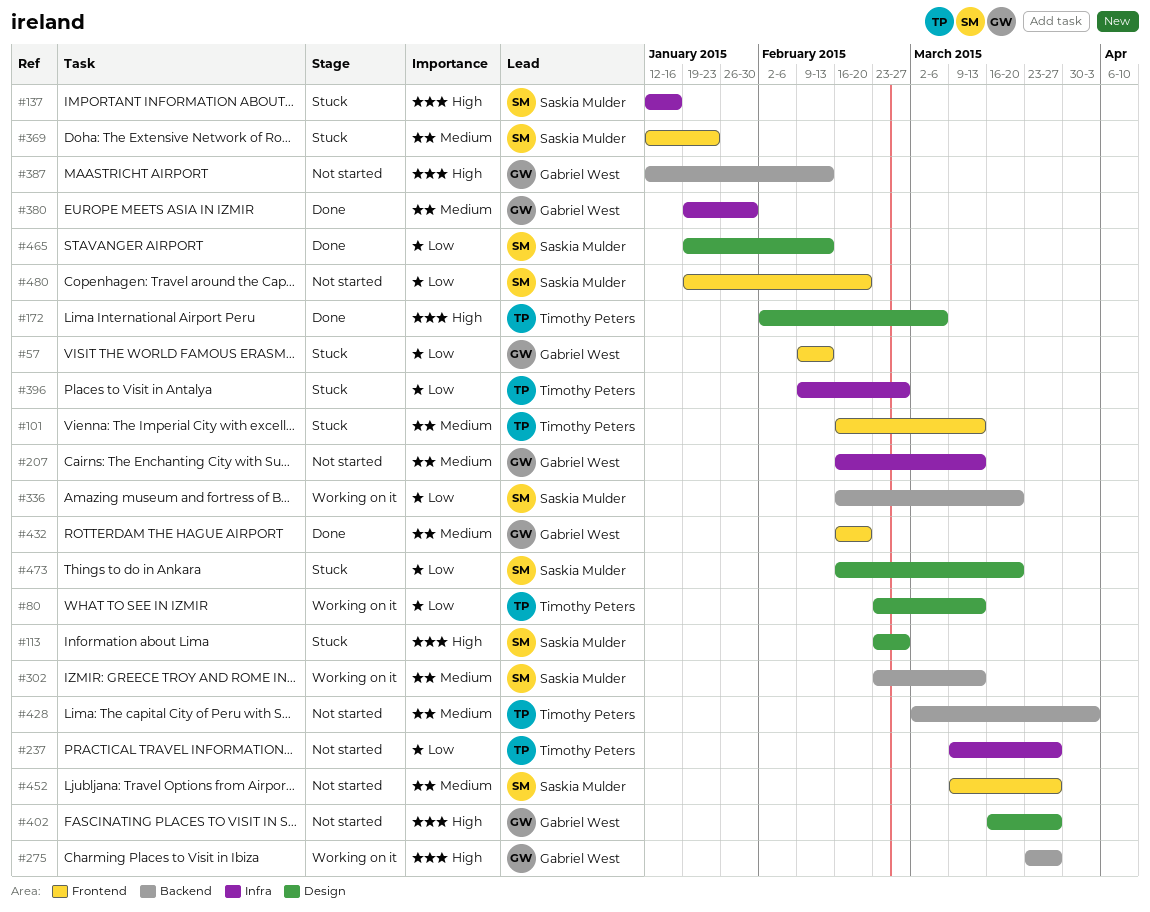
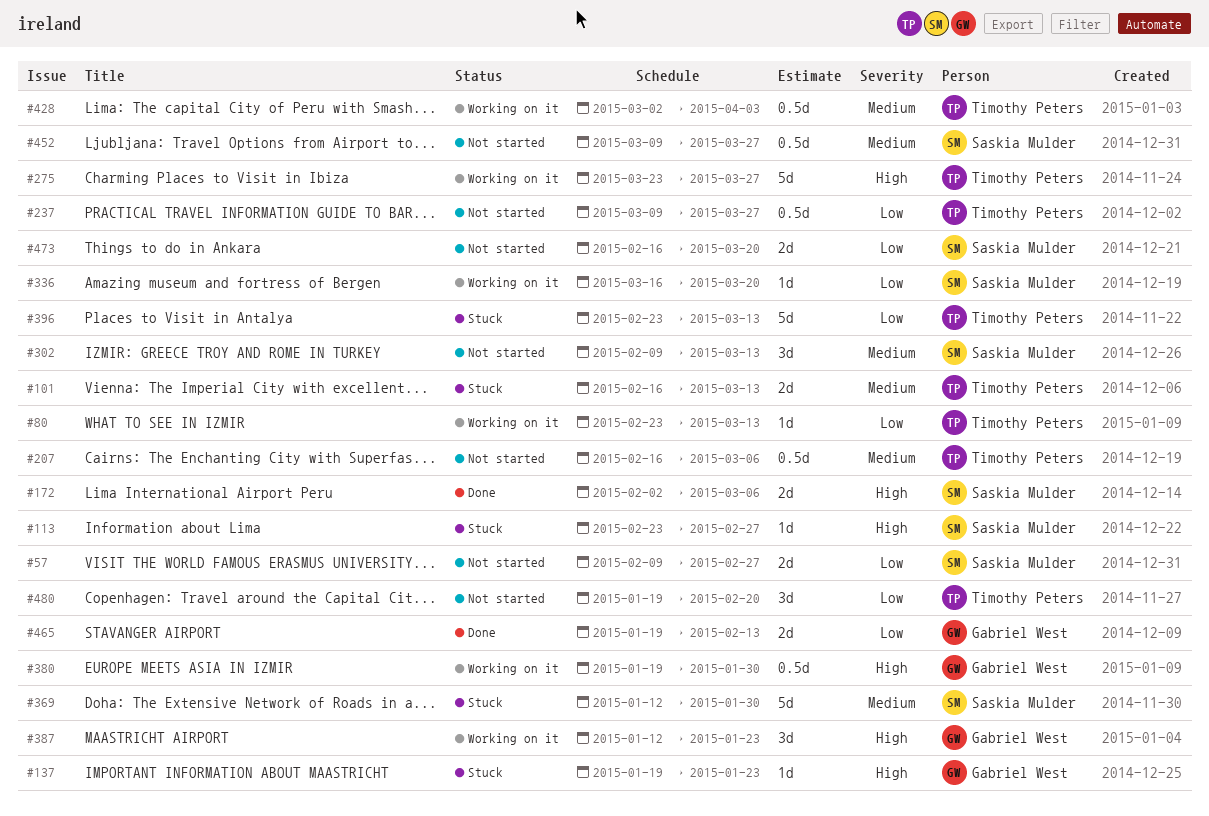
#57, status: Stuck -> Not started
#57, owner: Gabriel West -> Saskia Mulder
#57, due: Feb 13 -> Feb 27
#137, owner: Saskia Mulder -> Gabriel West
#137, start: Jan 12 -> Jan 19
#137, due: Jan 16 -> Jan 23
#172, owner: Timothy Peters -> Saskia Mulder
#207, owner: Gabriel West -> Timothy Peters
#207, due: Mar 13 -> Mar 6
#275, owner: Gabriel West -> Timothy Peters
#302, status: Working on it -> Not started
#302, start: Feb 23 -> Feb 9
#336, start: Feb 16 -> Mar 16
#369, due: Jan 23 -> Jan 30
#380, status: Done -> Working on it
#380, priority: Medium -> High
#387, status: Not started -> Working on it
#387, due: Feb 13 -> Jan 23
#396, start: Feb 9 -> Feb 23
#396, due: Feb 27 -> Mar 13
#402: present -> none
#428, status: Not started -> Working on it
#432: present -> none
#465, owner: Saskia Mulder -> Gabriel West
#473, status: Stuck -> Not started
#480, owner: Saskia Mulder -> Timothy Peters

